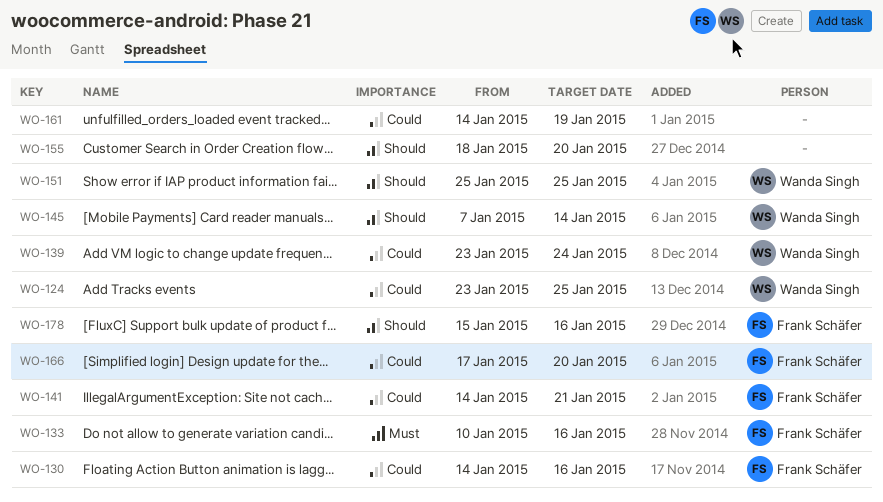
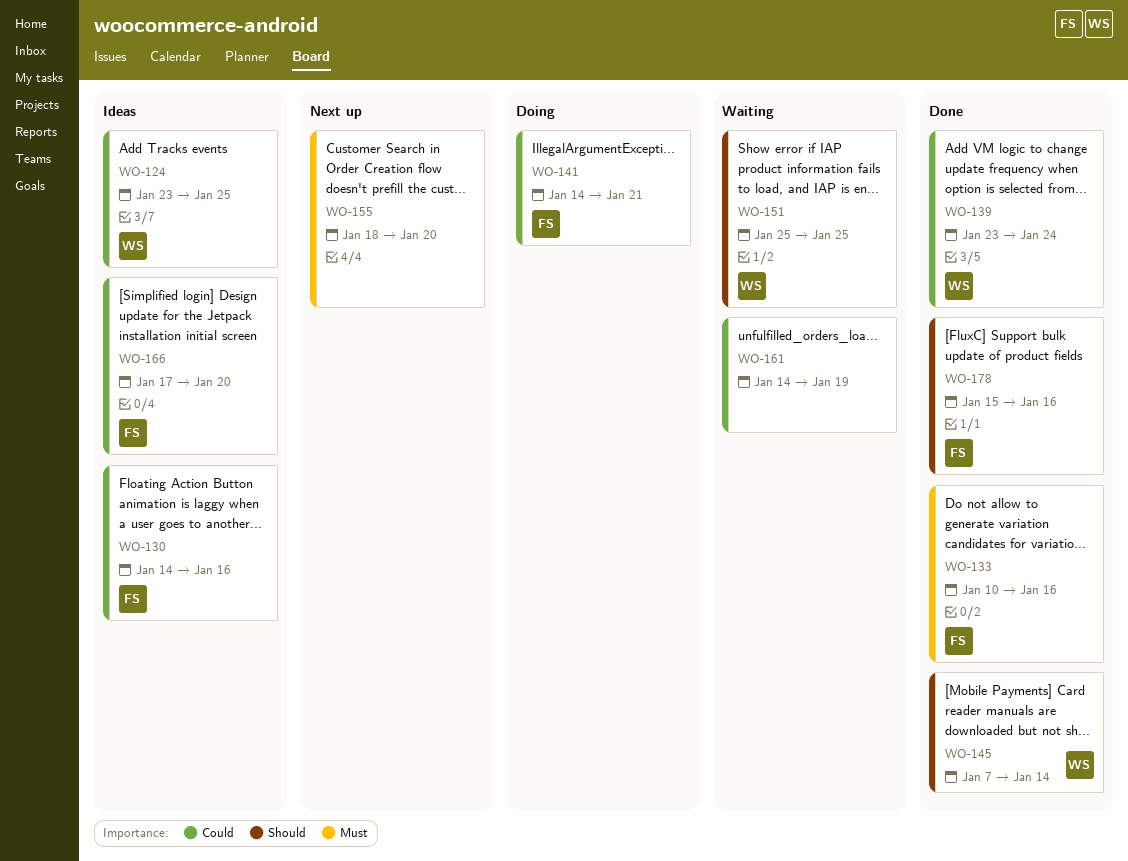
WO-155, priority: Should -> Must

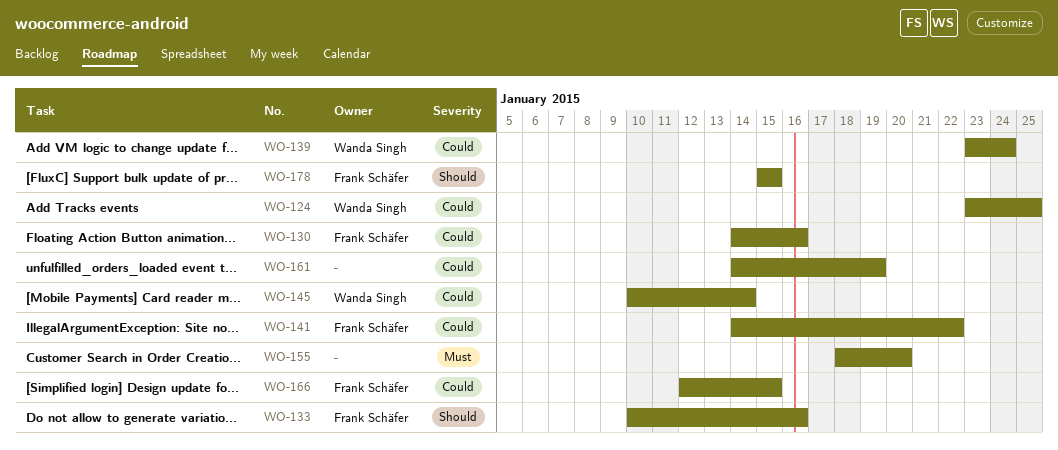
WO-133, priority: Must -> Should
WO-141, due: Jan 21 -> Jan 22
WO-145, priority: Should -> Could
WO-145, start: Jan 7 -> Jan 10
WO-151: present -> none
WO-166, start: Jan 17 -> Jan 12
WO-166, due: Jan 20 -> Jan 15
WO-178, due: Jan 16 -> Jan 15

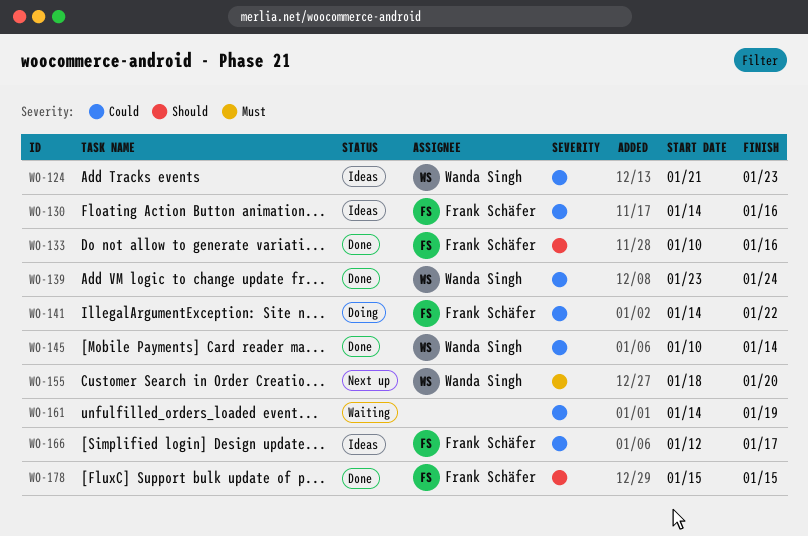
WO-124, start: Jan 23 -> Jan 21
WO-124, due: Jan 25 -> Jan 23
WO-155, owner: none -> Wanda Singh
WO-166, due: Jan 15 -> Jan 17

